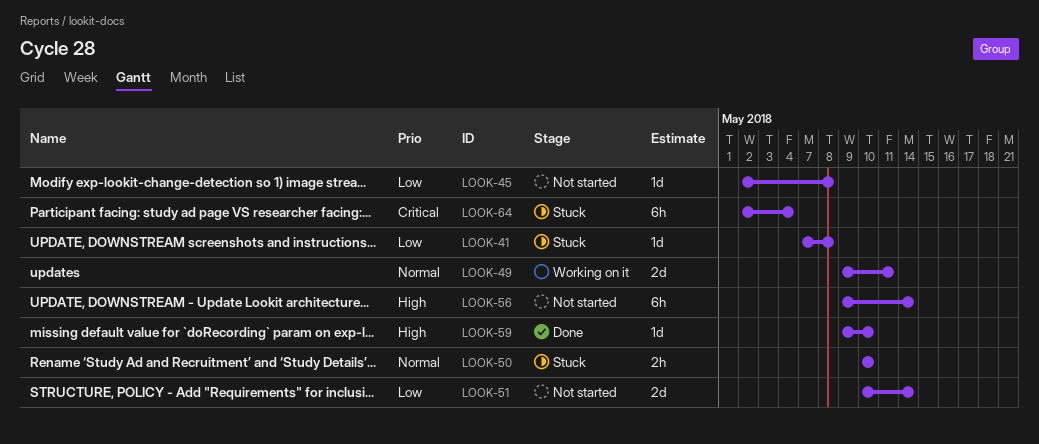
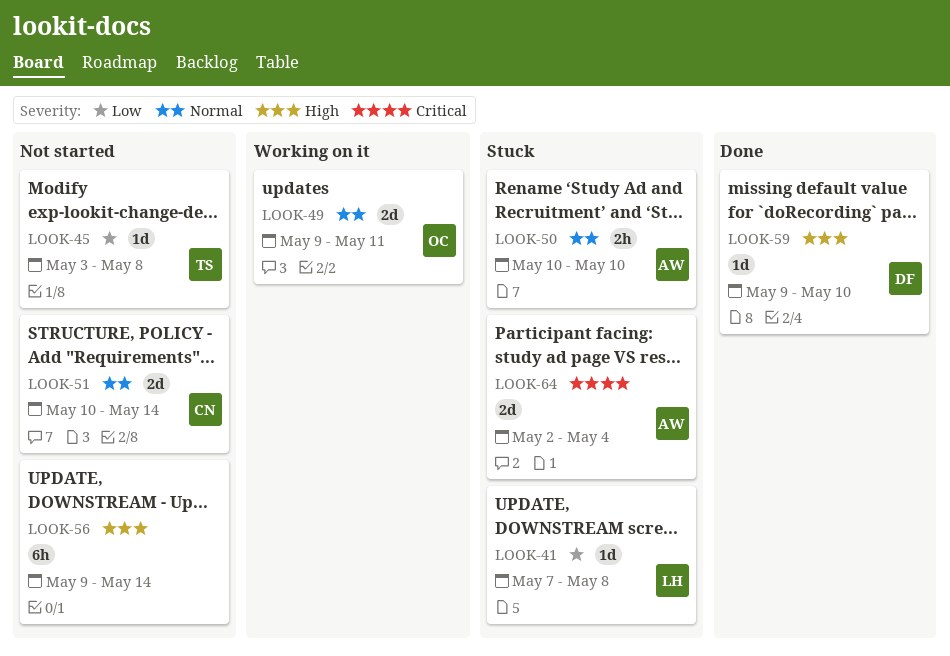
LOOK-45, start: May 2 -> May 3
LOOK-51, priority: Low -> Normal
LOOK-64, estimate: 6h -> 2d

